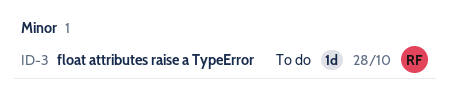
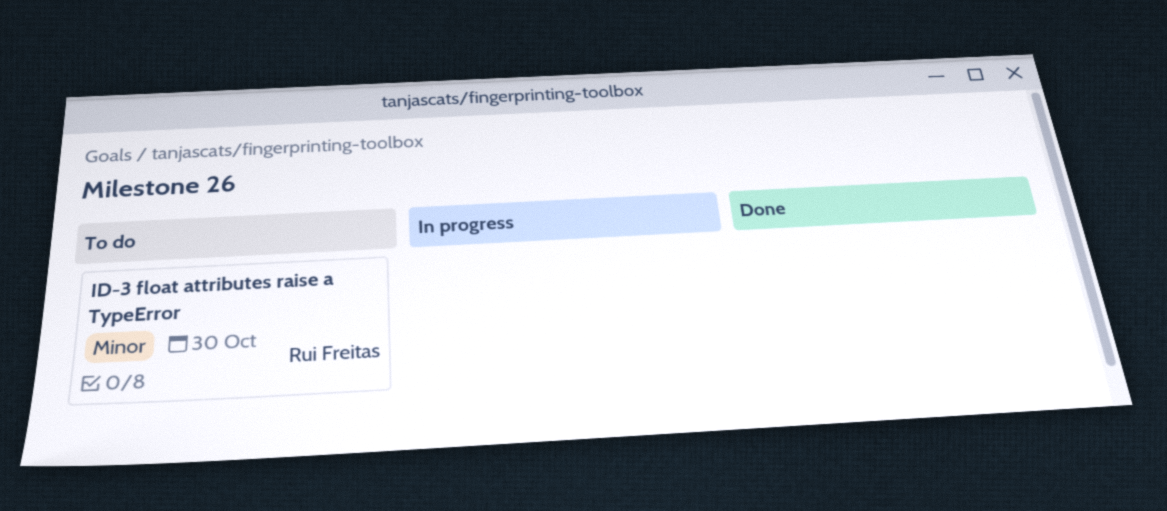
ID-3, due: Oct 28 -> Oct 30

